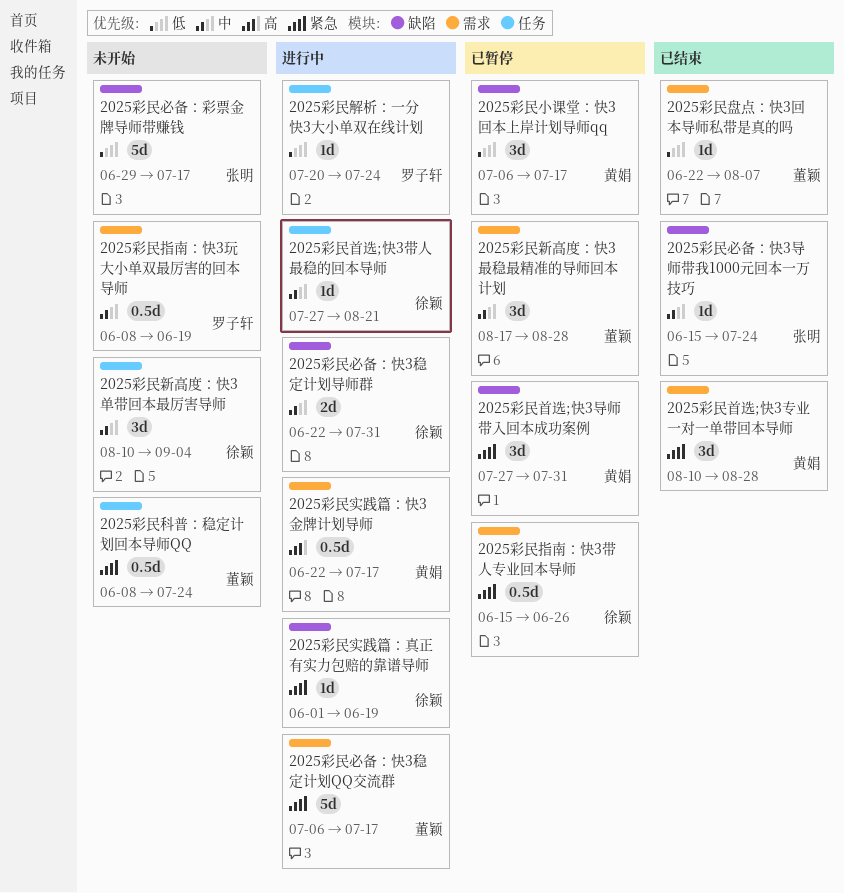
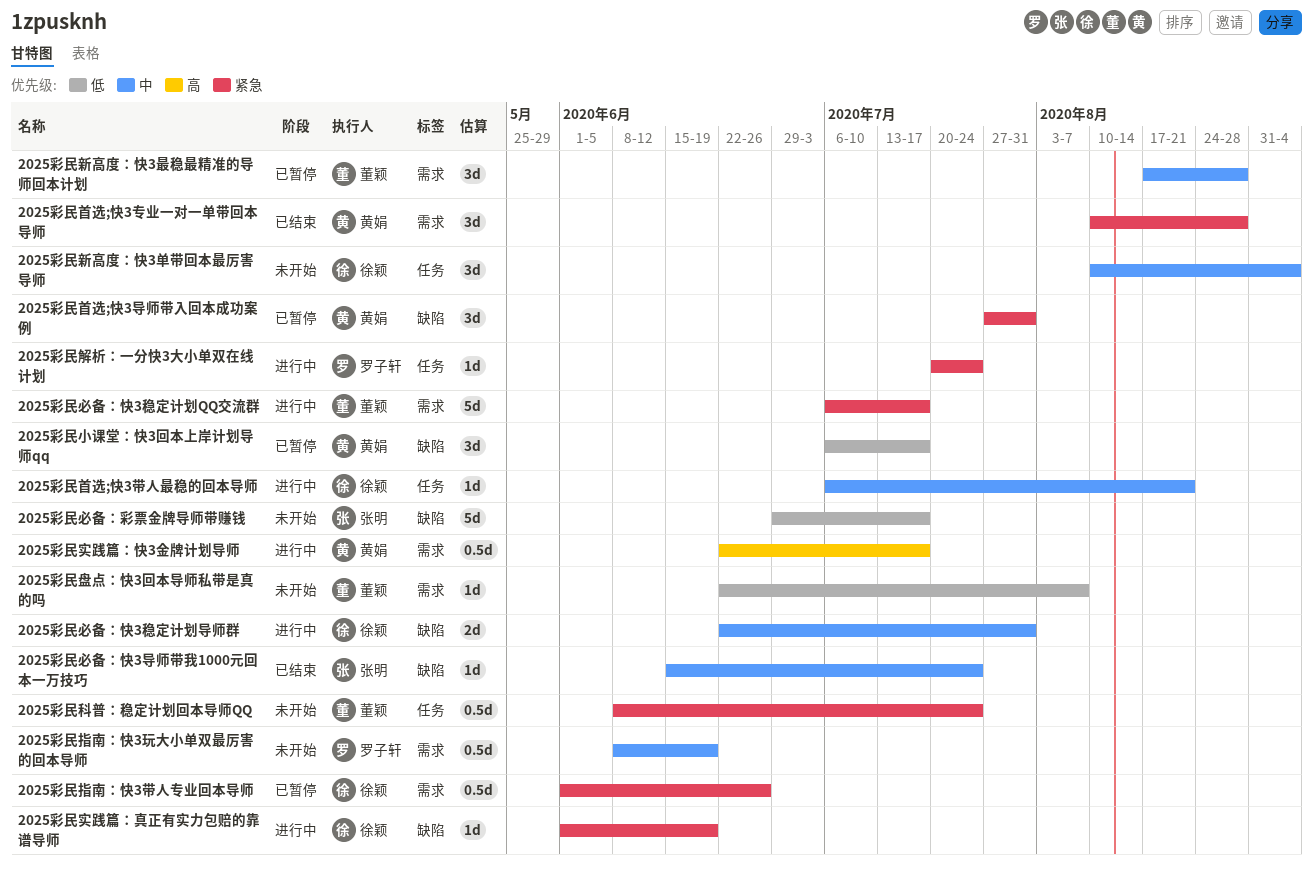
2025彩民指南：快3带人专业回本导师, start: Jun 15 -> Jun 1
2025彩民盘点：快3回本导师私带是真的吗, status: 已结束 -> 未开始
2025彩民解析：一分快3大小单双在线计划, priority: 低 -> 紧急
2025彩民首选;快3带人最稳的回本导师, start: Jul 27 -> Jul 6

